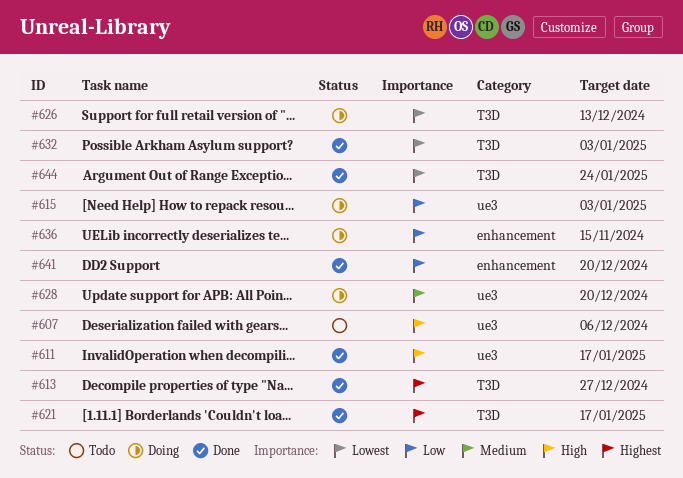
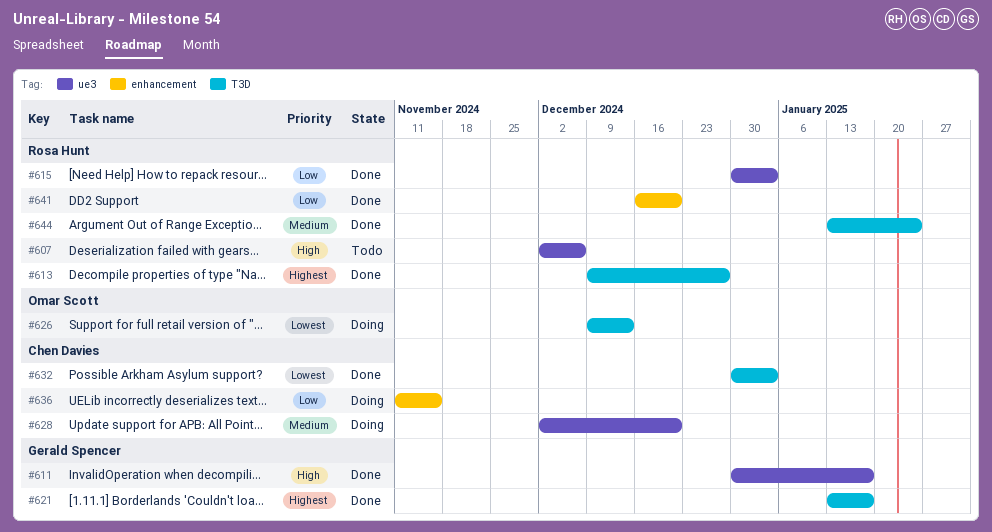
#615, status: Doing -> Done
#644, priority: Lowest -> Medium

